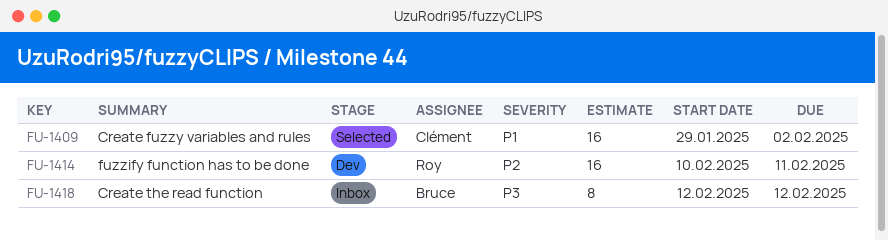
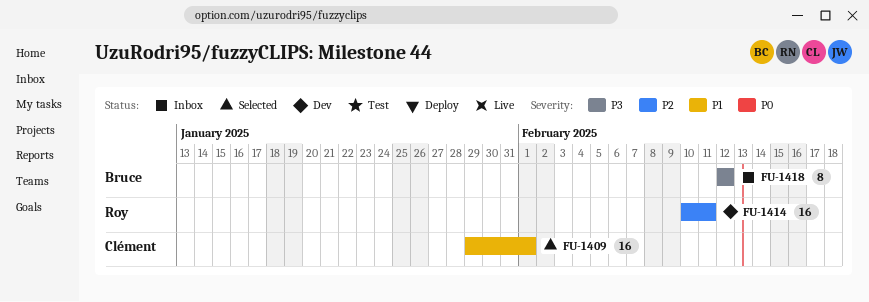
FU-1409, due: Feb 2 -> Feb 1

